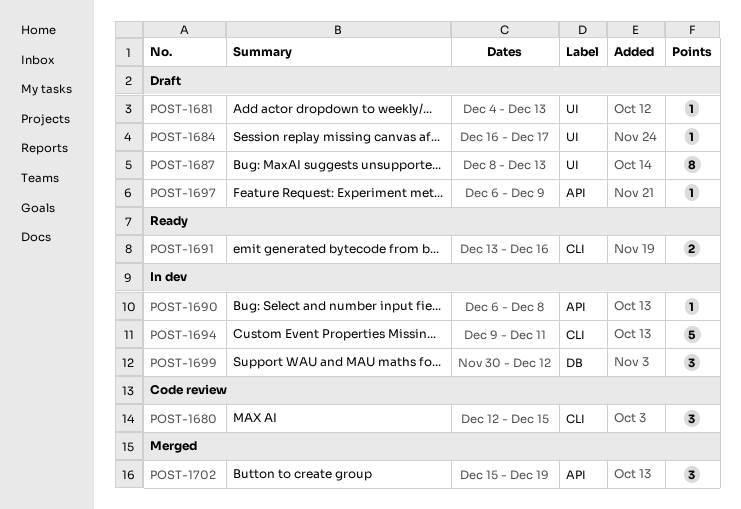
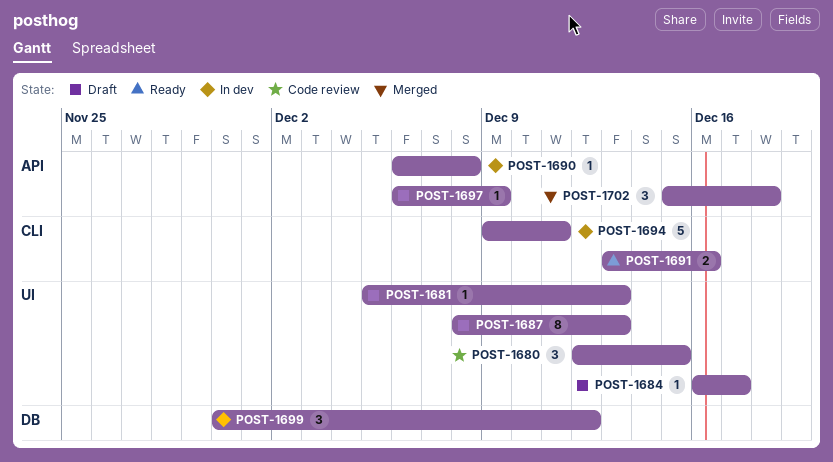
POST-1680, label: CLI -> UI
POST-1681, start: Dec 4 -> Dec 5
POST-1702, due: Dec 19 -> Dec 18

